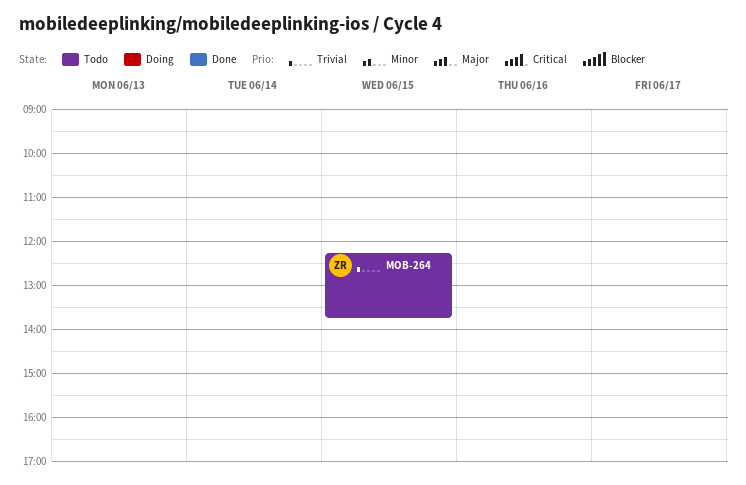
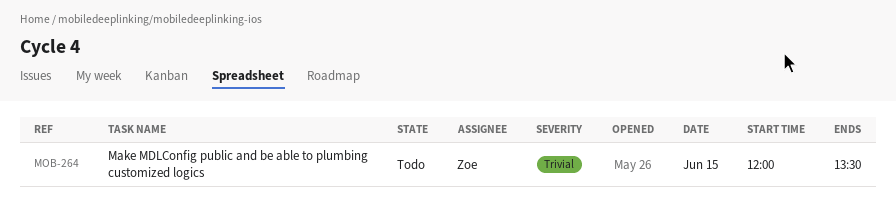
MOB-264, begins: 12:15 -> 12:00
MOB-264, ends: 13:45 -> 13:30

